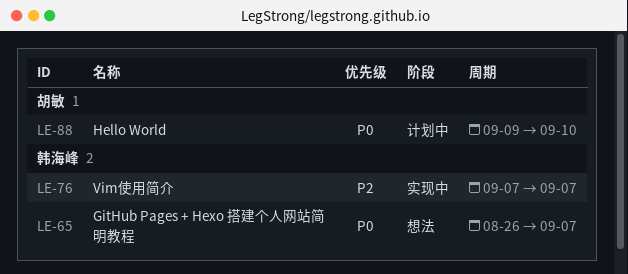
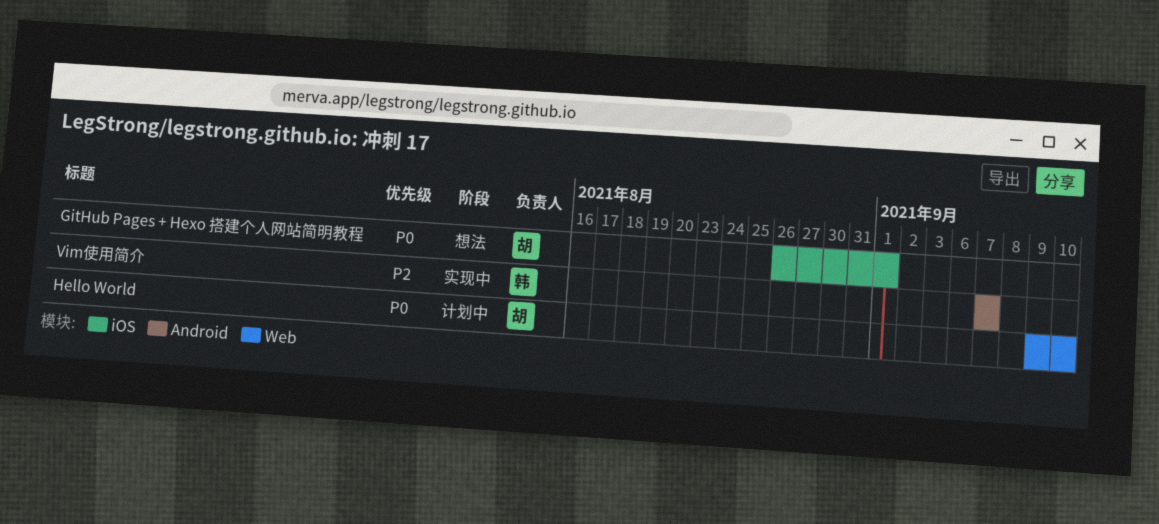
GitHub Pages + Hexo 搭建个人网站简明教程, owner: 韩海峰 -> 胡敏
GitHub Pages + Hexo 搭建个人网站简明教程, due: Sep 7 -> Sep 1

